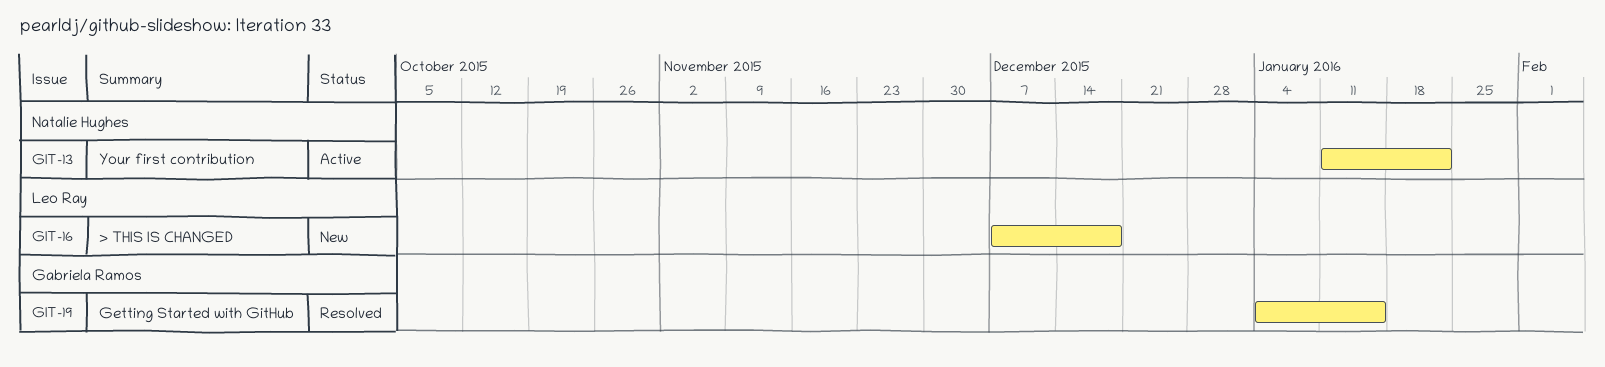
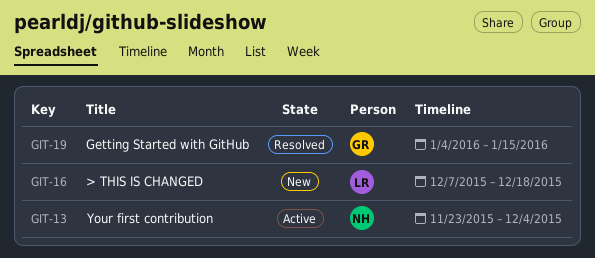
GIT-13, start: Jan 11 -> Nov 23
GIT-13, due: Jan 22 -> Dec 4

